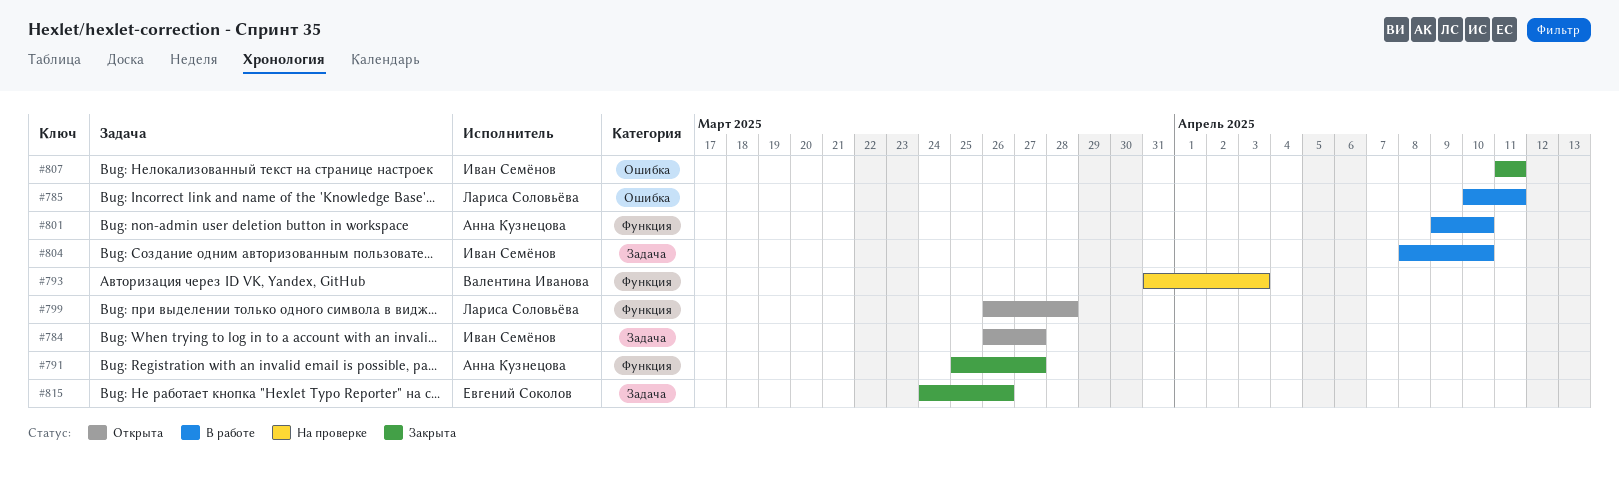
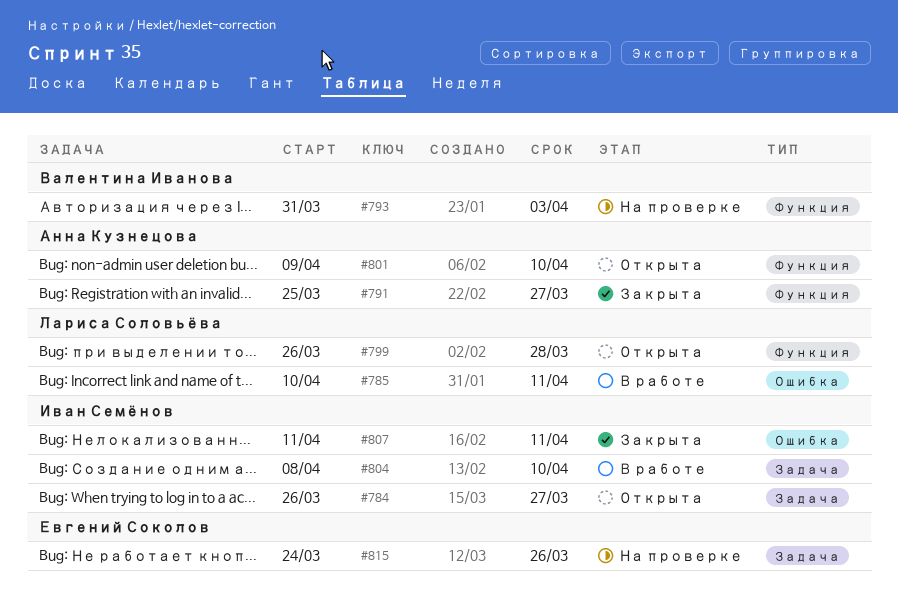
#801, status: В работе -> Открыта
#815, status: Закрыта -> На проверке

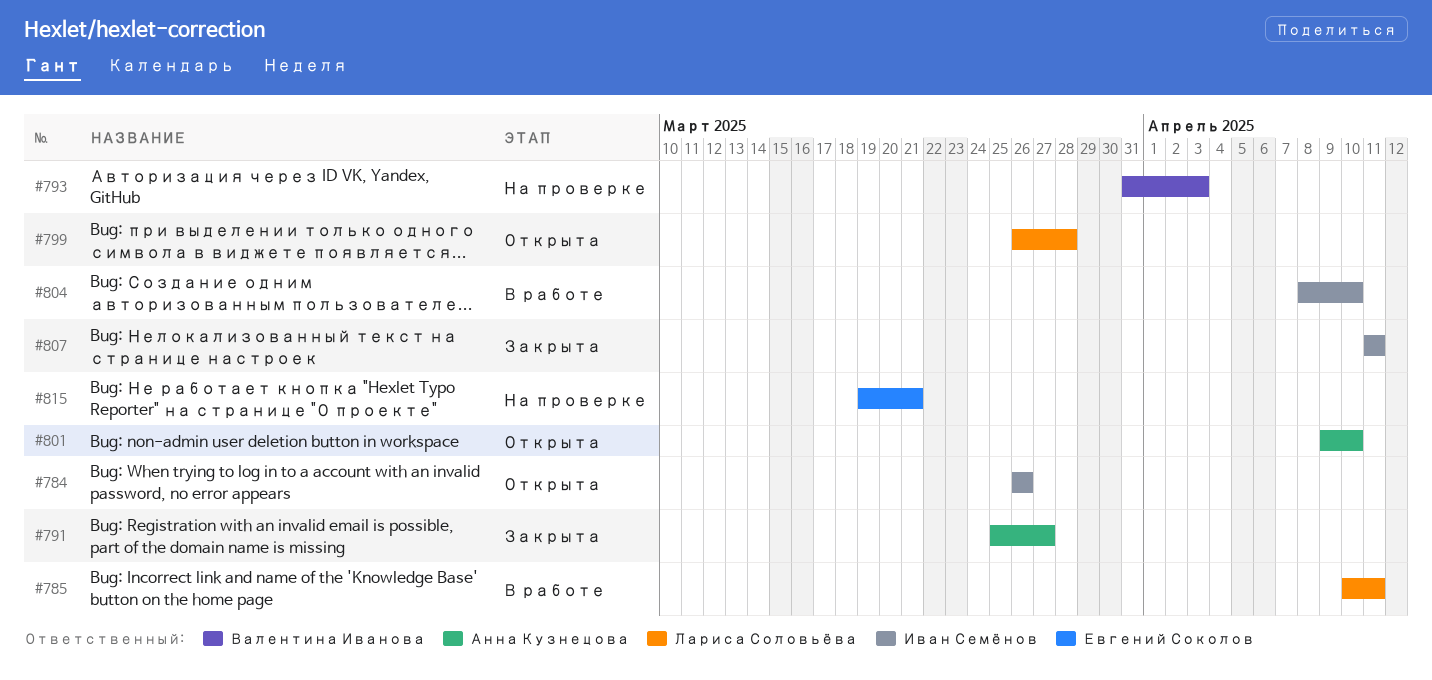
#784, due: Mar 27 -> Mar 26
#815, start: Mar 24 -> Mar 19
#815, due: Mar 26 -> Mar 21

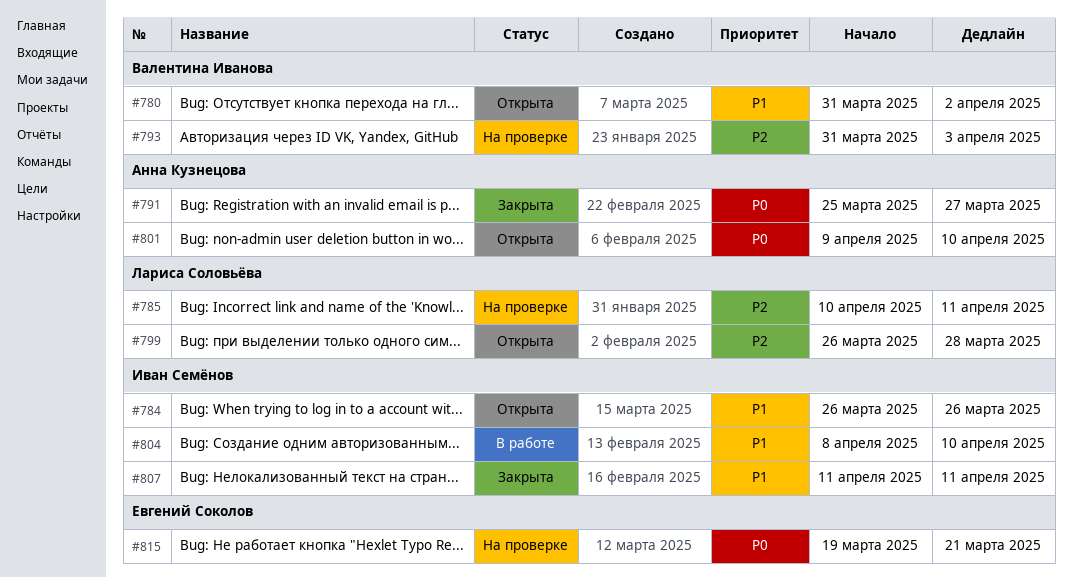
#780: none -> present
#785, status: В работе -> На проверке

